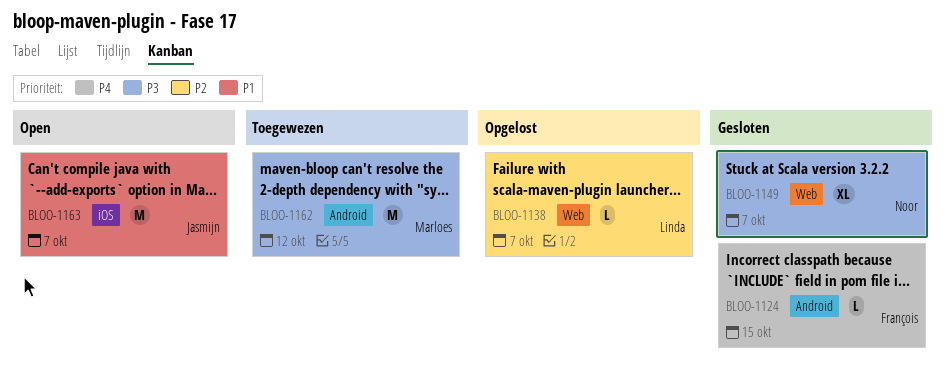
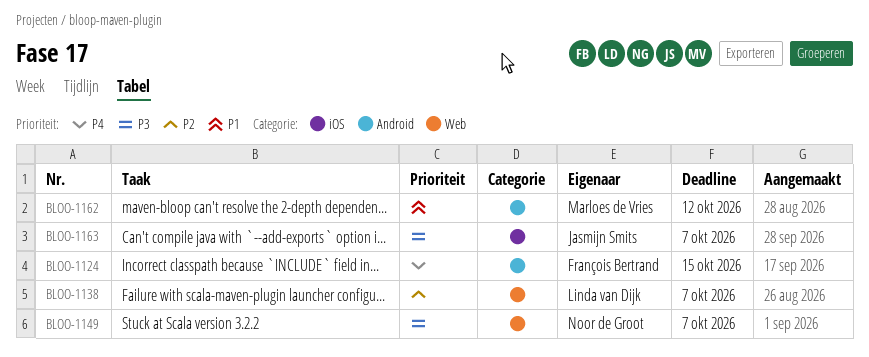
BLOO-1162, priority: P3 -> P1
BLOO-1163, priority: P1 -> P3

